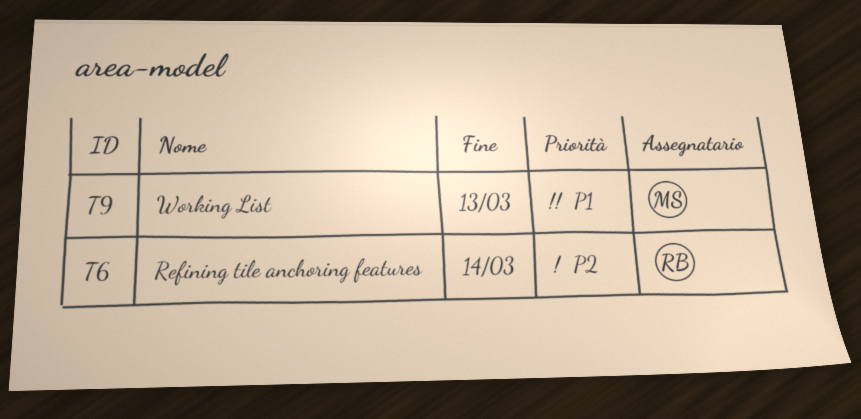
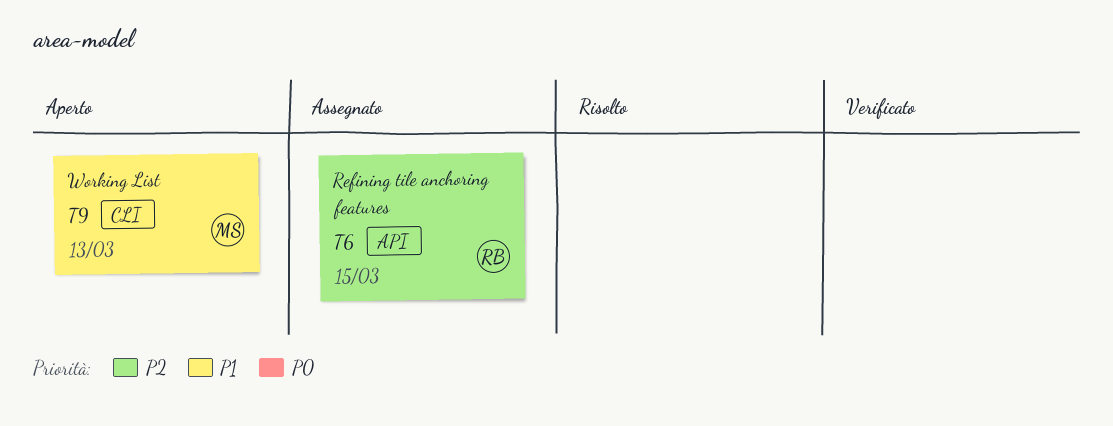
T6, due: Mar 14 -> Mar 15

